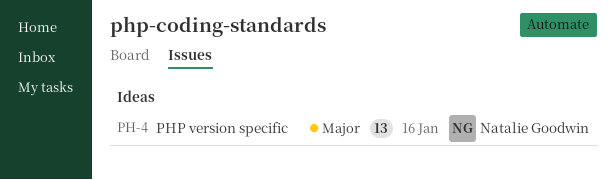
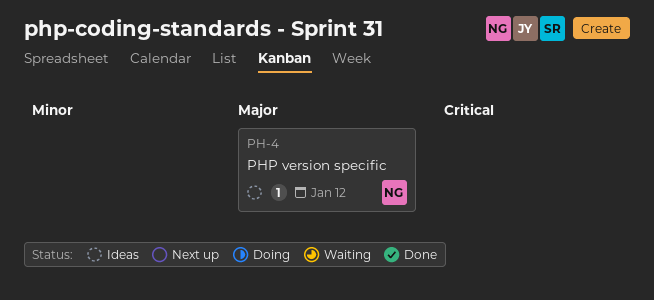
PH-4, estimate: 13 -> 1
PH-4, due: Jan 16 -> Jan 12

